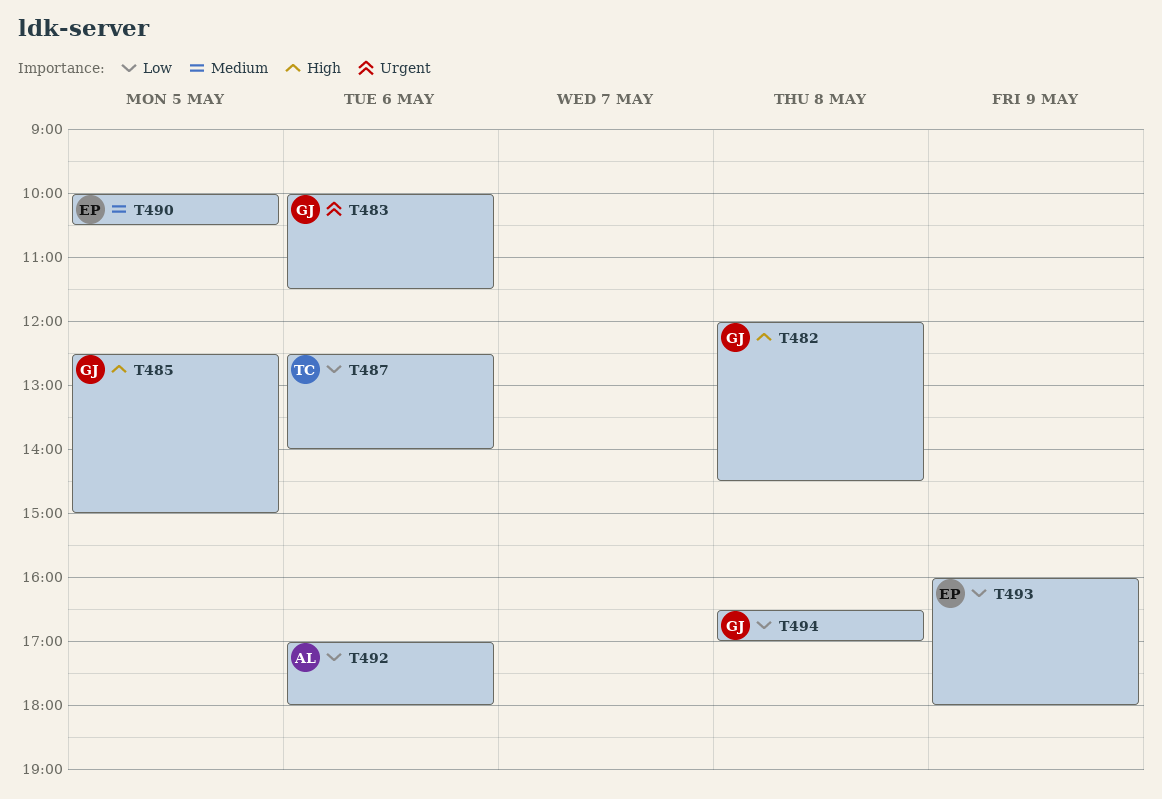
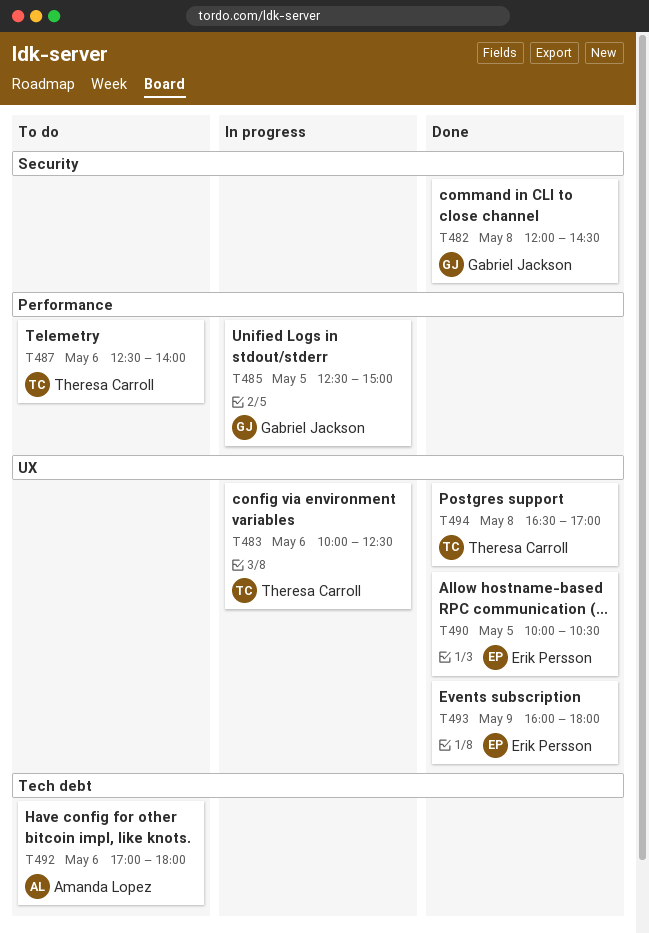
T483, owner: Gabriel Jackson -> Theresa Carroll
T483, ends: 11:30 -> 12:30
T494, owner: Gabriel Jackson -> Theresa Carroll

